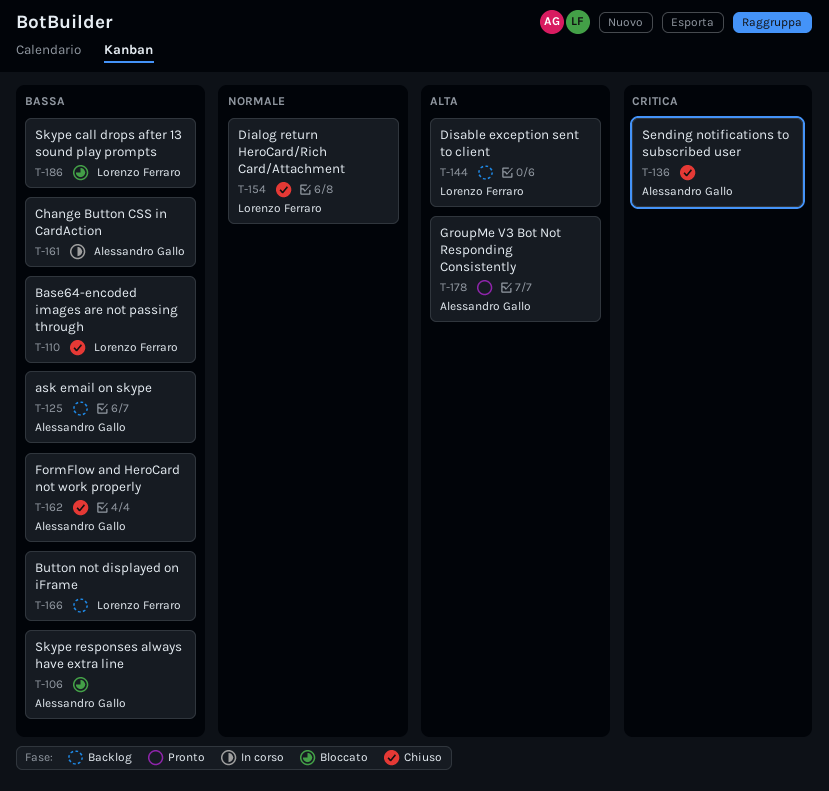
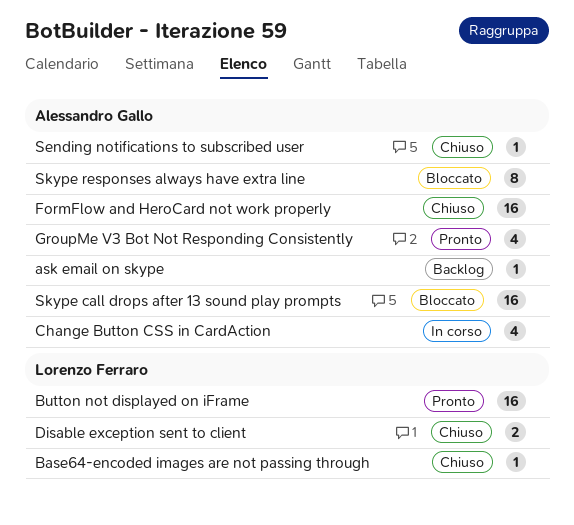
Button not displayed on iFrame, status: Backlog -> Pronto
Dialog return HeroCard/Rich Card/Attachment: present -> none
Disable exception sent to client, status: Backlog -> Chiuso
Skype call drops after 13 sound play prompts, owner: Lorenzo Ferraro -> Alessandro Gallo

